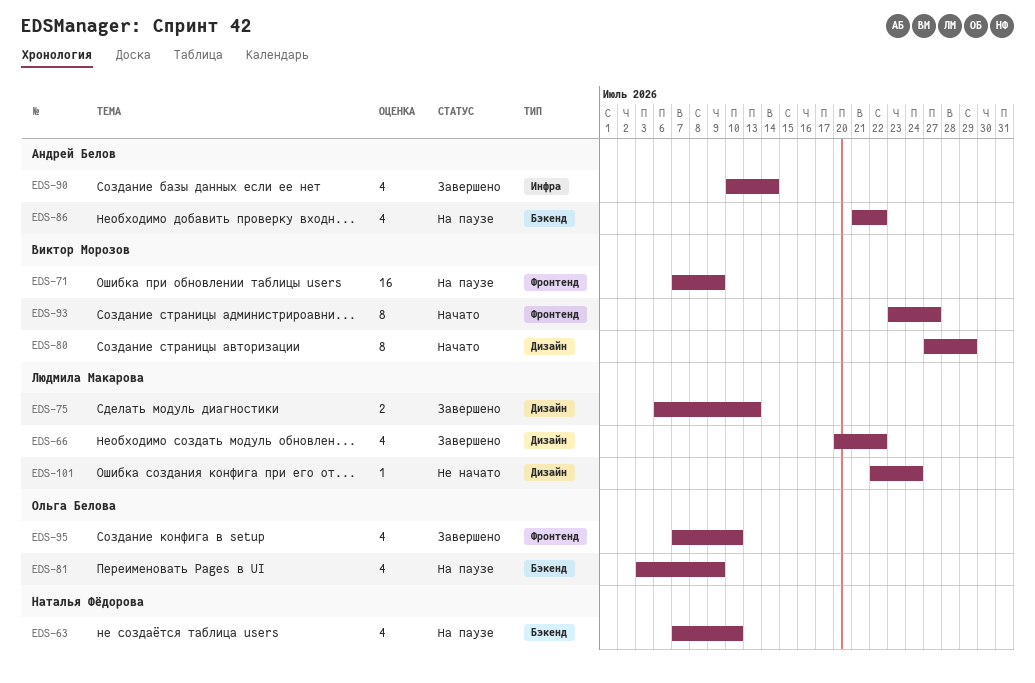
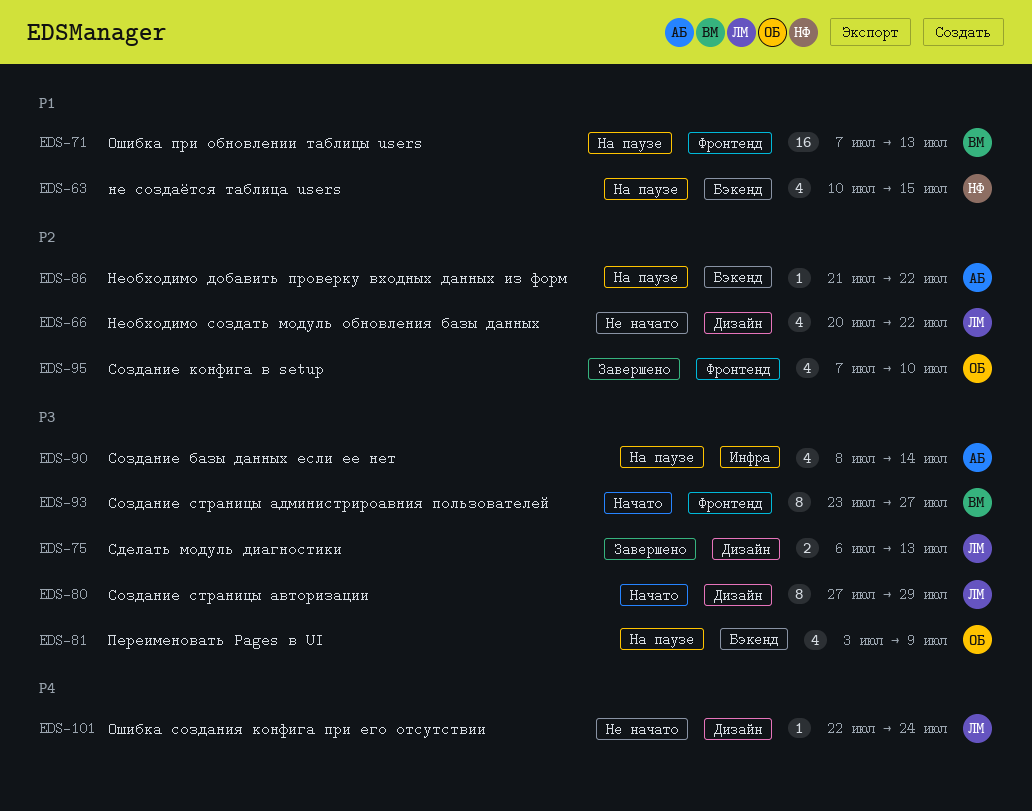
EDS-63, start: Jul 7 -> Jul 10
EDS-63, due: Jul 10 -> Jul 15
EDS-66, status: Завершено -> Не начато
EDS-71, due: Jul 9 -> Jul 13
EDS-80, owner: Виктор Морозов -> Людмила Макарова
EDS-86, estimate: 4 -> 1
EDS-90, status: Завершено -> На паузе
EDS-90, start: Jul 10 -> Jul 8

